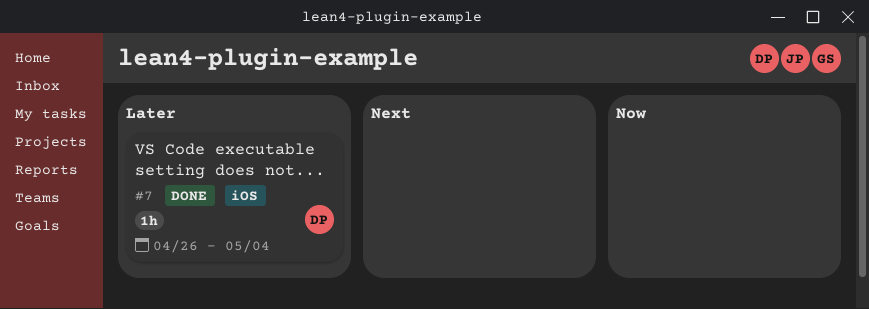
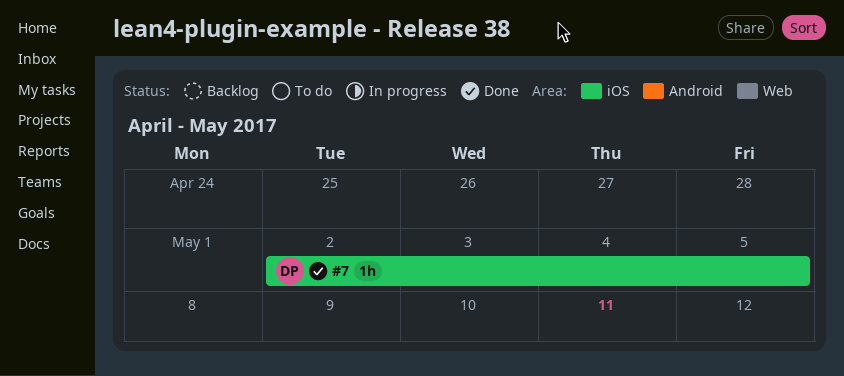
#7, start: Apr 26 -> May 2
#7, due: May 4 -> May 5

